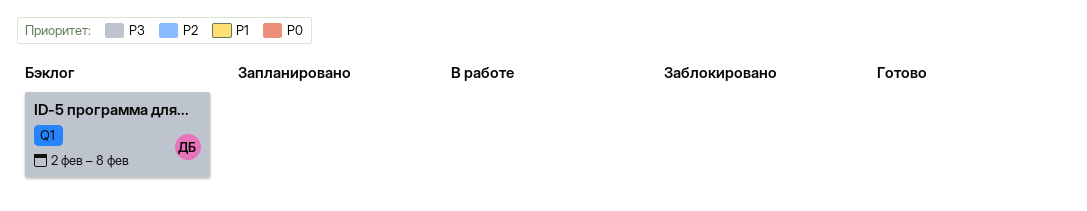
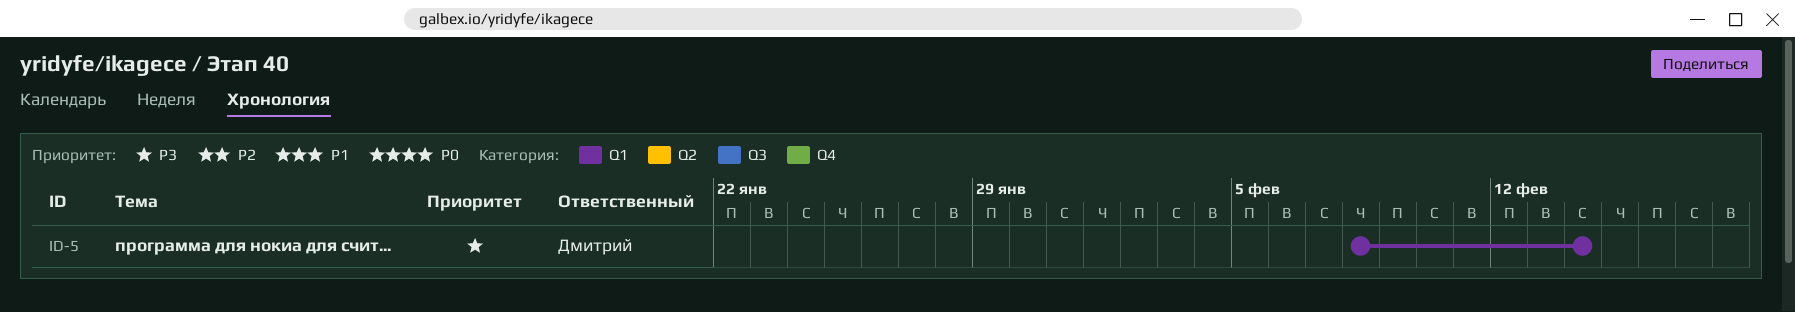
ID-5, start: Feb 2 -> Feb 8
ID-5, due: Feb 8 -> Feb 14

